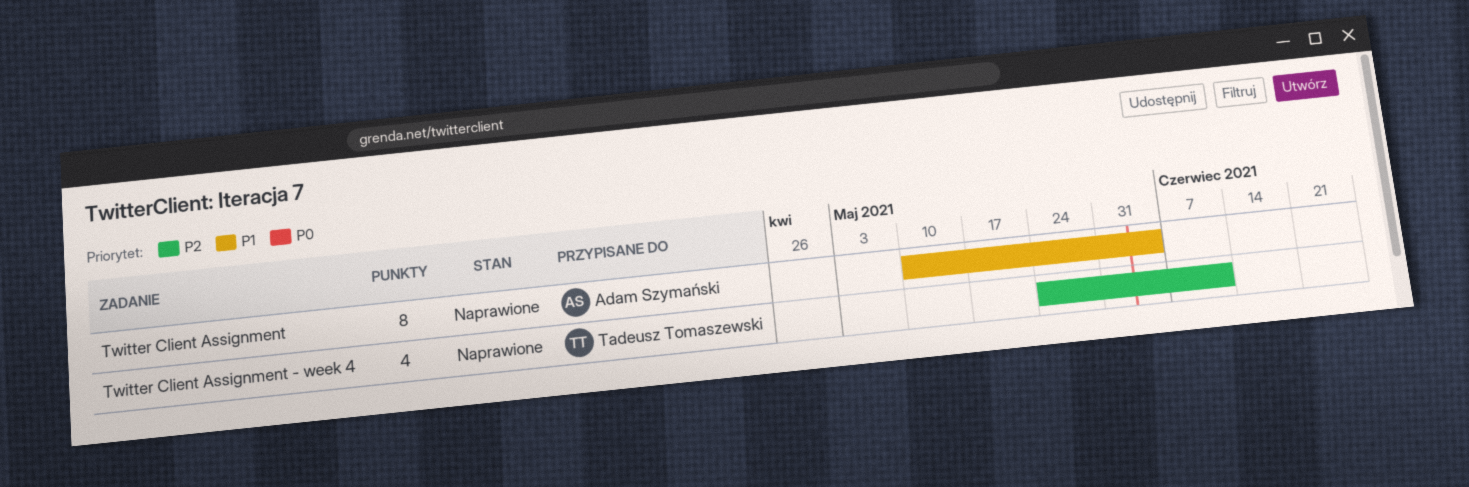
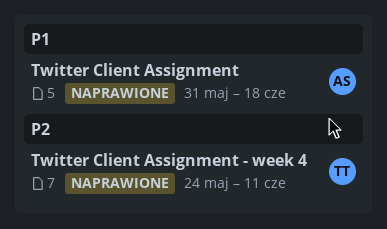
Twitter Client Assignment, start: May 10 -> May 31
Twitter Client Assignment, due: Jun 4 -> Jun 18

